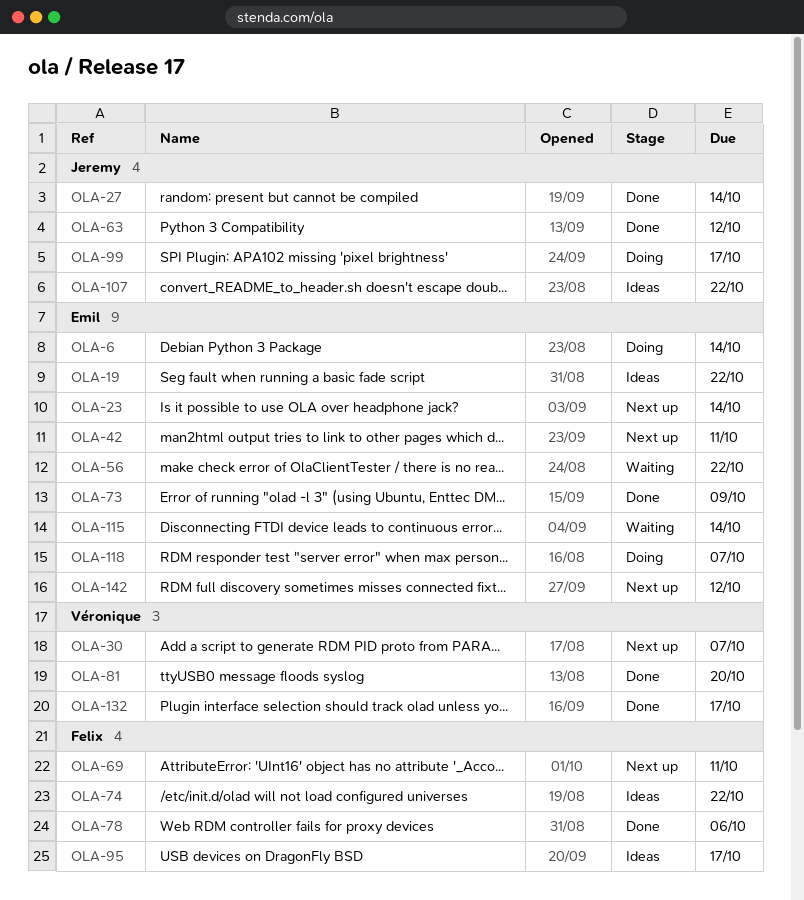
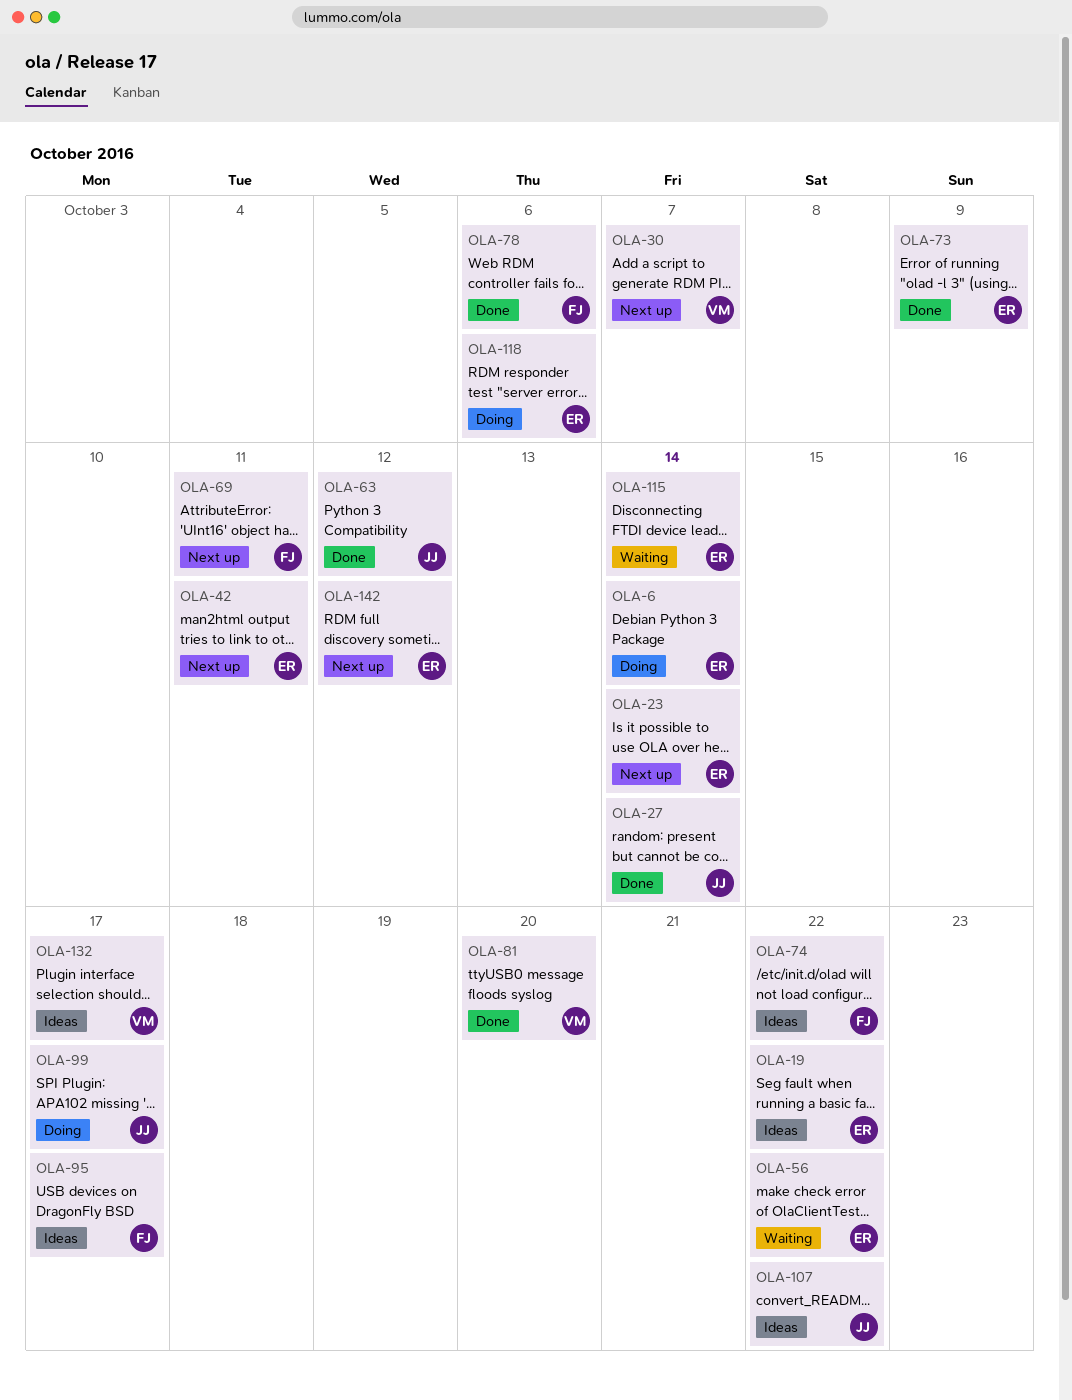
OLA-118, due: Oct 7 -> Oct 6
OLA-132, status: Done -> Ideas

